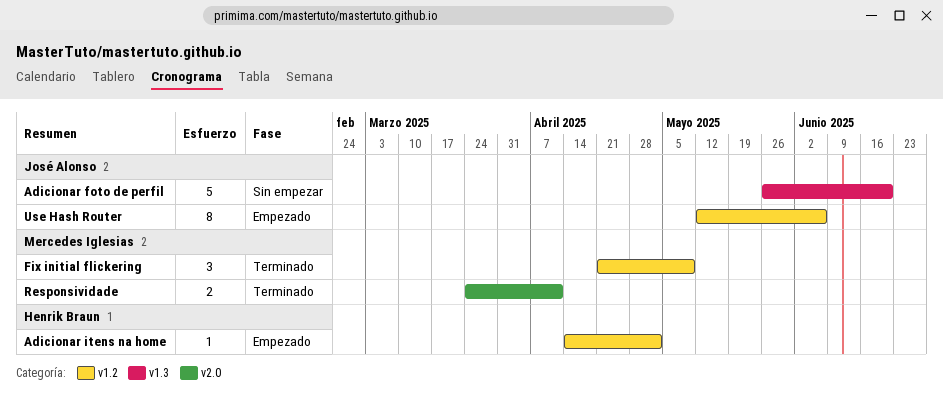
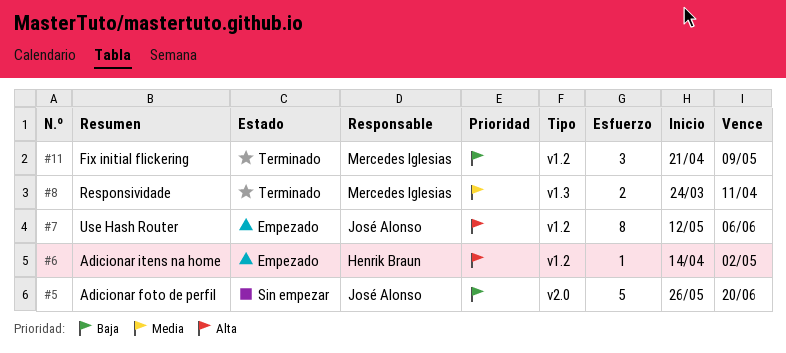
Adicionar foto de perfil, label: v1.3 -> v2.0
Responsividade, label: v2.0 -> v1.3

